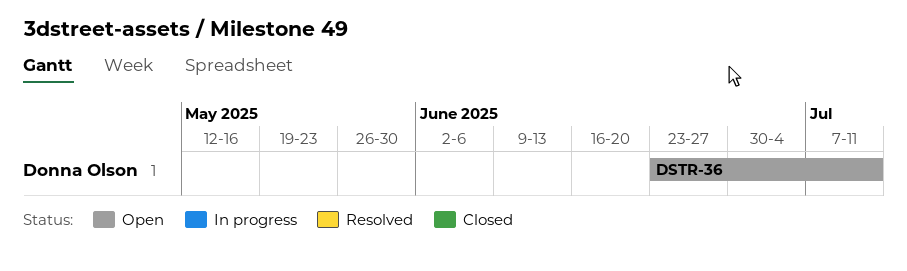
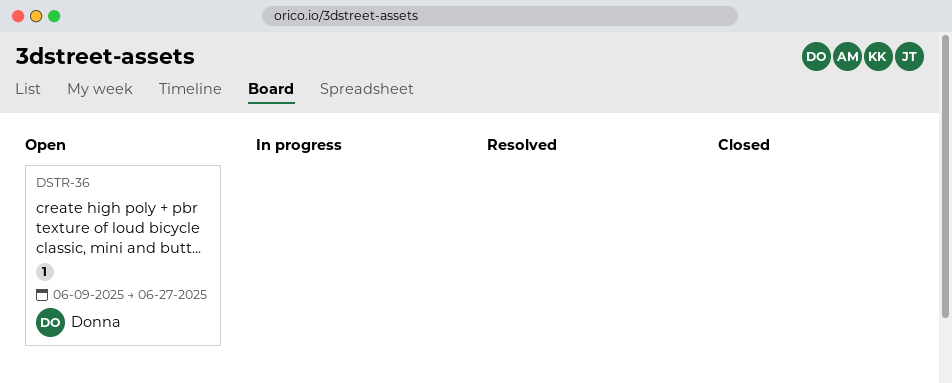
DSTR-36, start: Jun 23 -> Jun 9
DSTR-36, due: Jul 11 -> Jun 27

